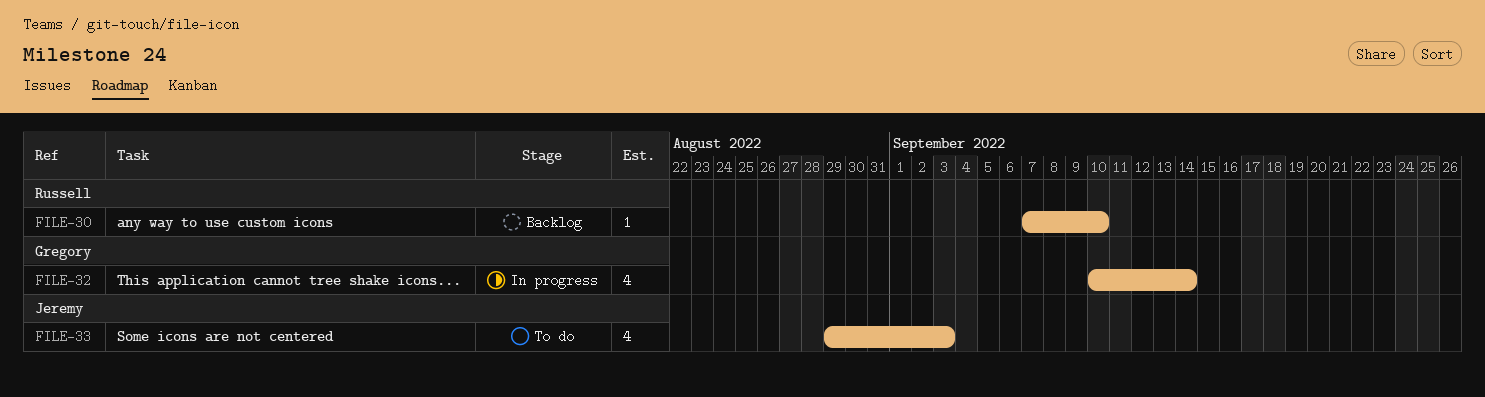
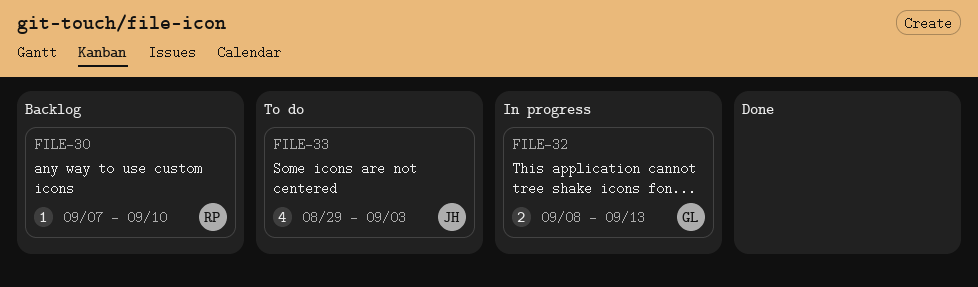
FILE-32, estimate: 4 -> 2
FILE-32, start: Sep 10 -> Sep 8
FILE-32, due: Sep 14 -> Sep 13

